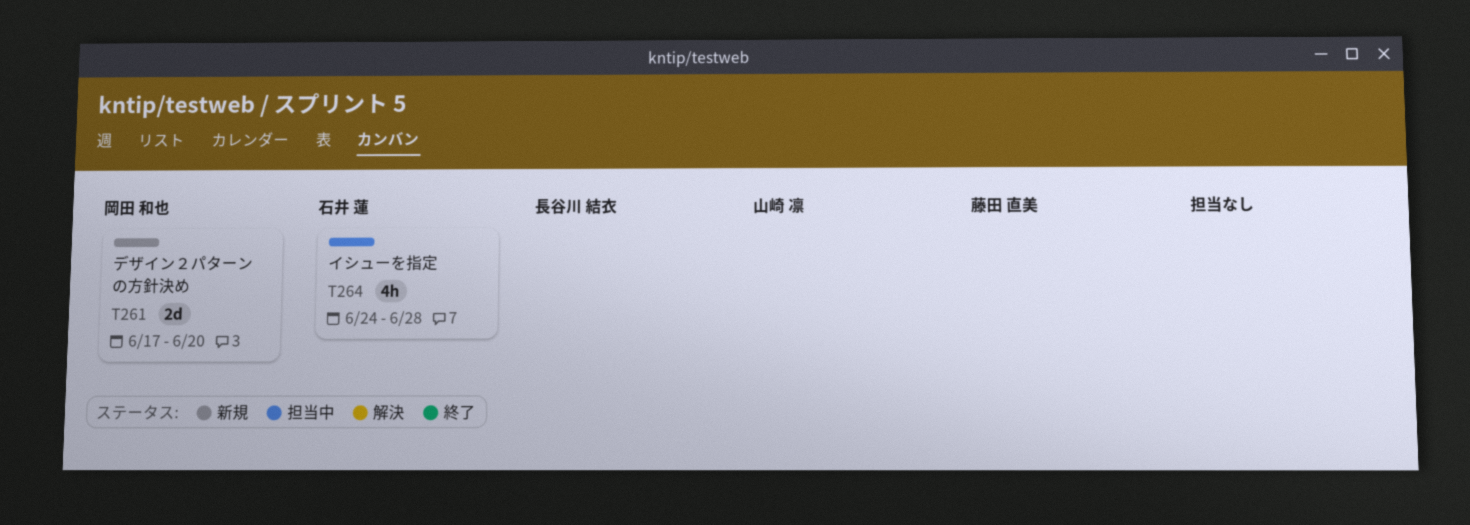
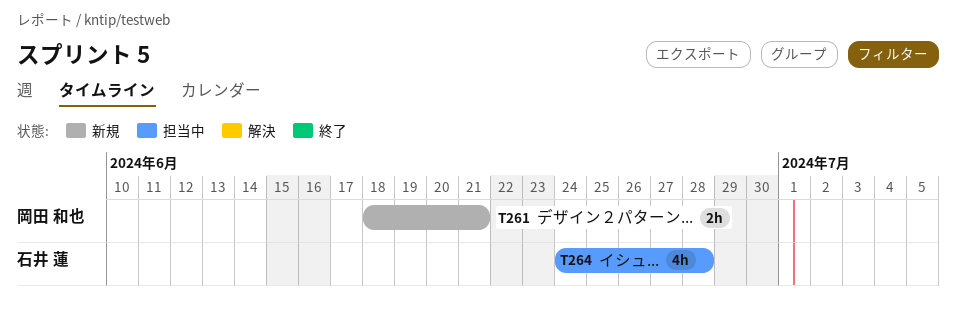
T261, estimate: 2d -> 2h
T261, start: Jun 17 -> Jun 18
T261, due: Jun 20 -> Jun 21

